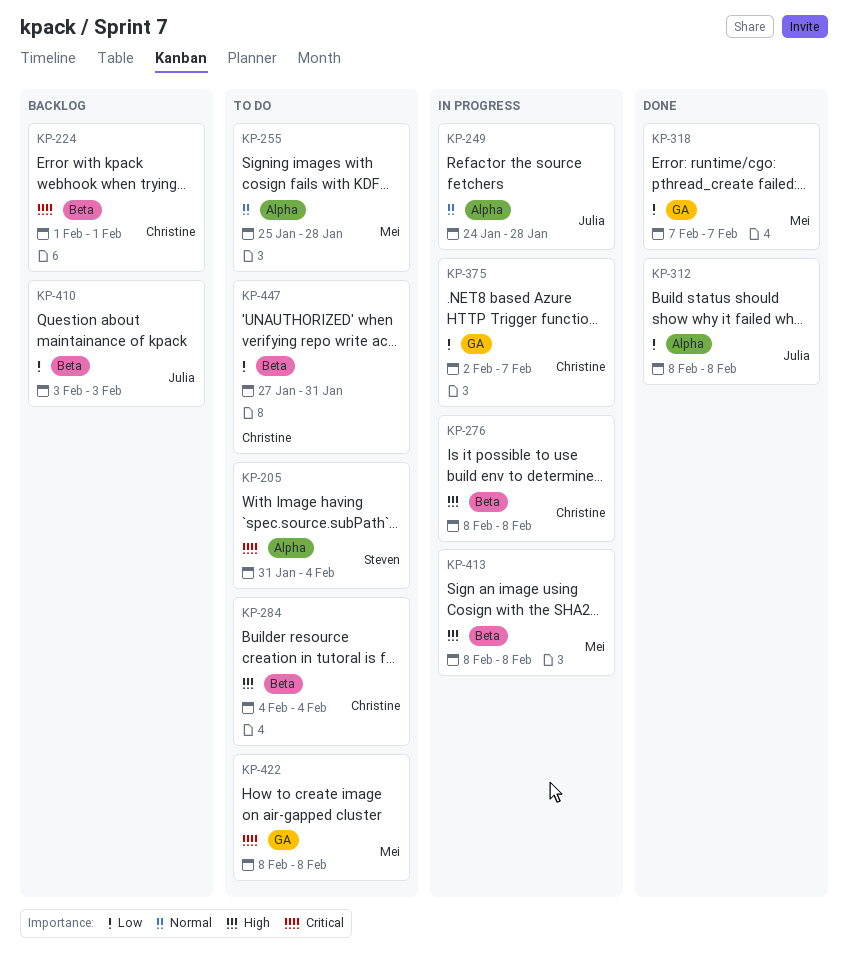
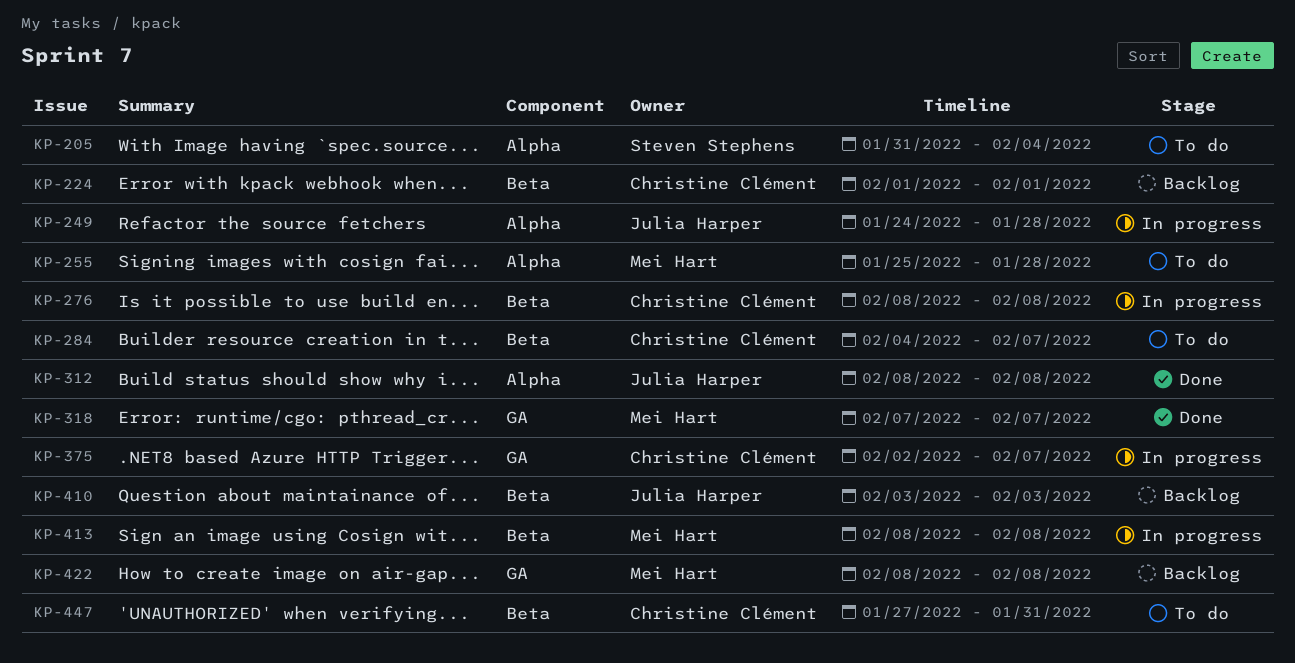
KP-284, due: Feb 4 -> Feb 7
KP-422, status: To do -> Backlog

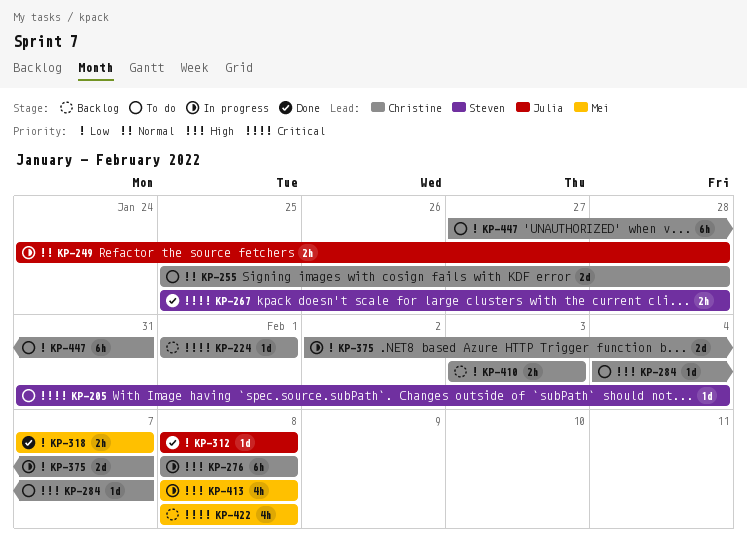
KP-255, owner: Mei Hart -> Christine Clément
KP-267: none -> present
KP-410, owner: Julia Harper -> Christine Clément

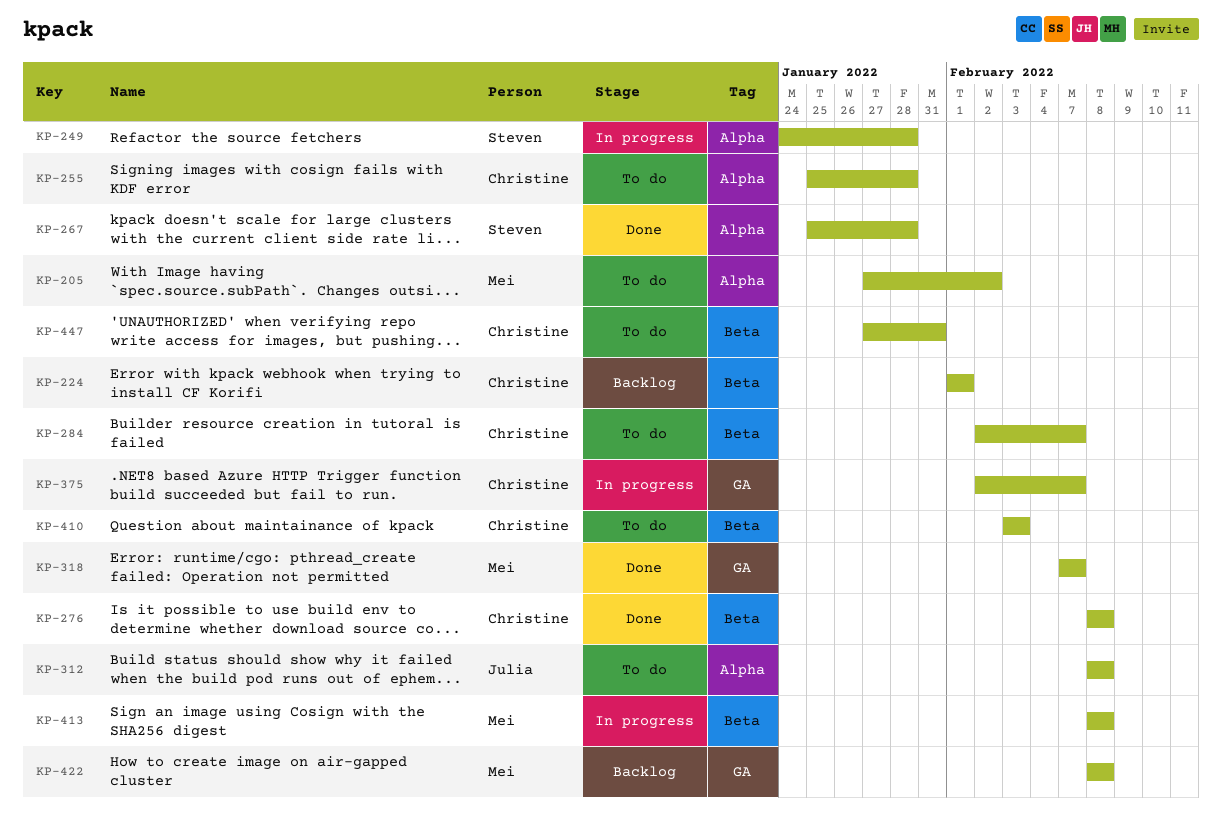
KP-205, owner: Steven -> Mei
KP-205, start: Jan 31 -> Jan 27
KP-205, due: Feb 4 -> Feb 2
KP-249, owner: Julia -> Steven
KP-276, status: In progress -> Done
KP-284, start: Feb 4 -> Feb 2
KP-312, status: Done -> To do
KP-410, status: Backlog -> To do

